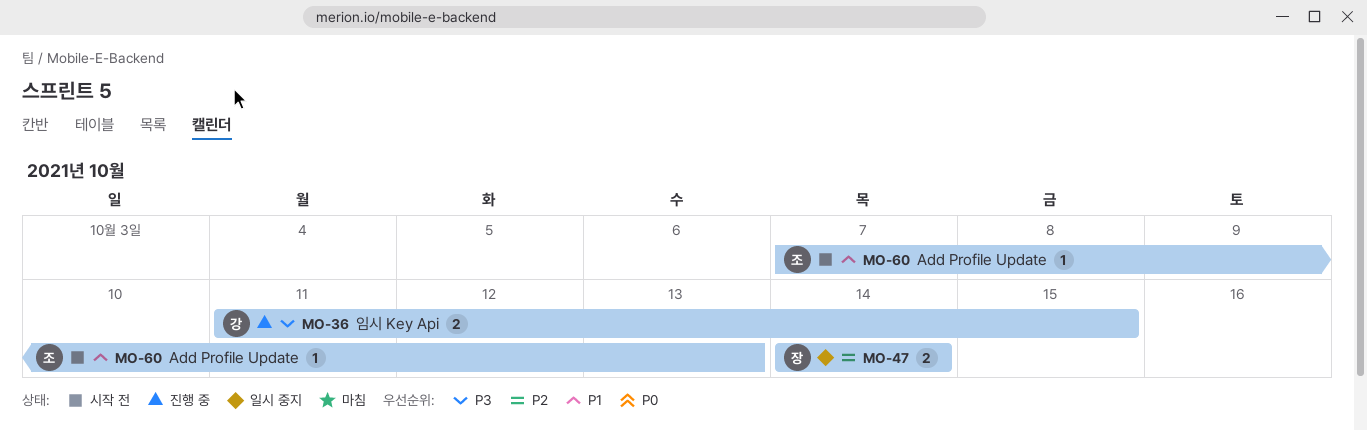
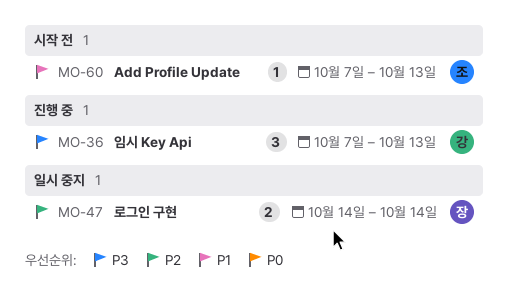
MO-36, estimate: 2 -> 3
MO-36, start: Oct 11 -> Oct 7
MO-36, due: Oct 15 -> Oct 13

